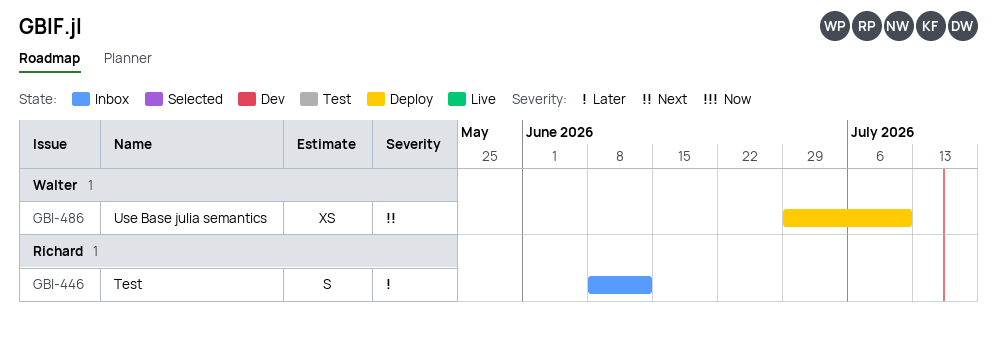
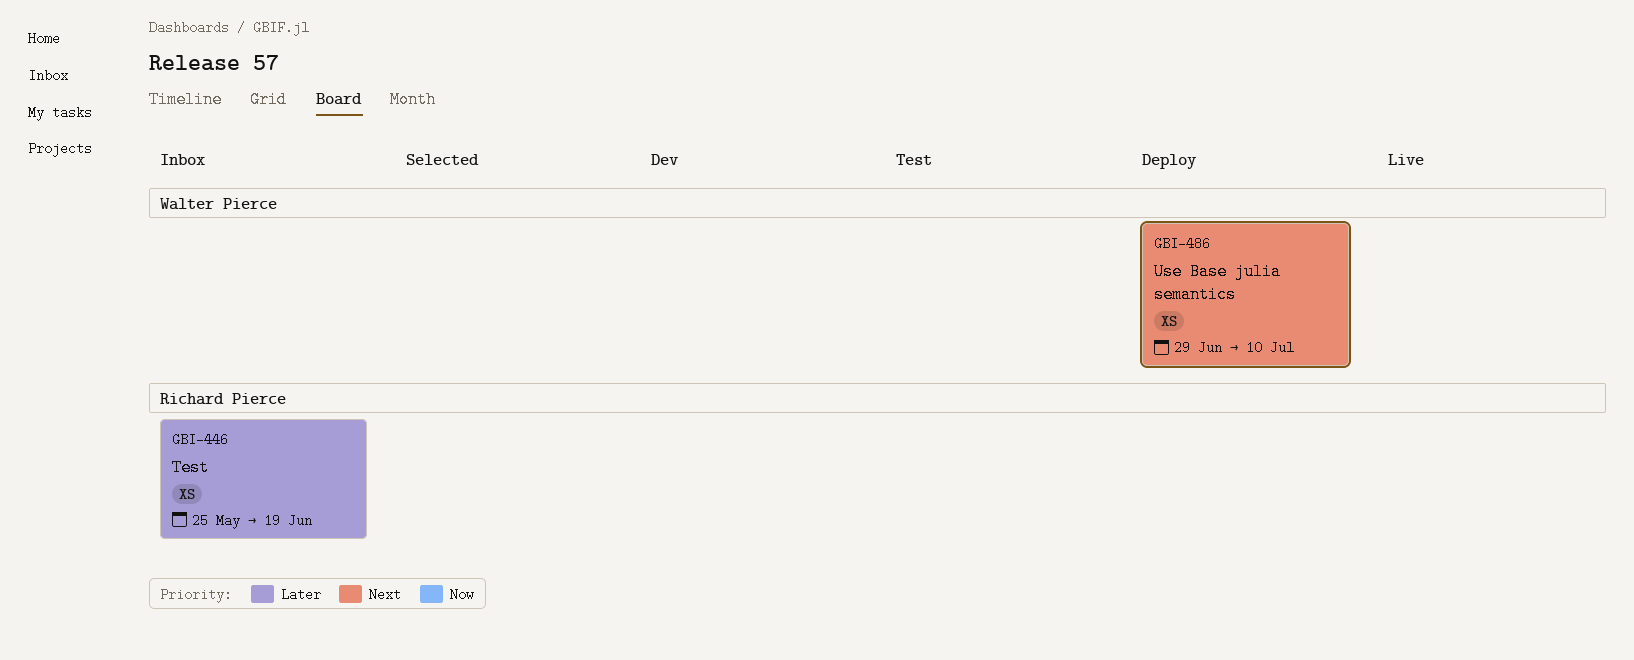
GBI-446, estimate: S -> XS
GBI-446, start: Jun 8 -> May 25
GBI-446, due: Jun 12 -> Jun 19

